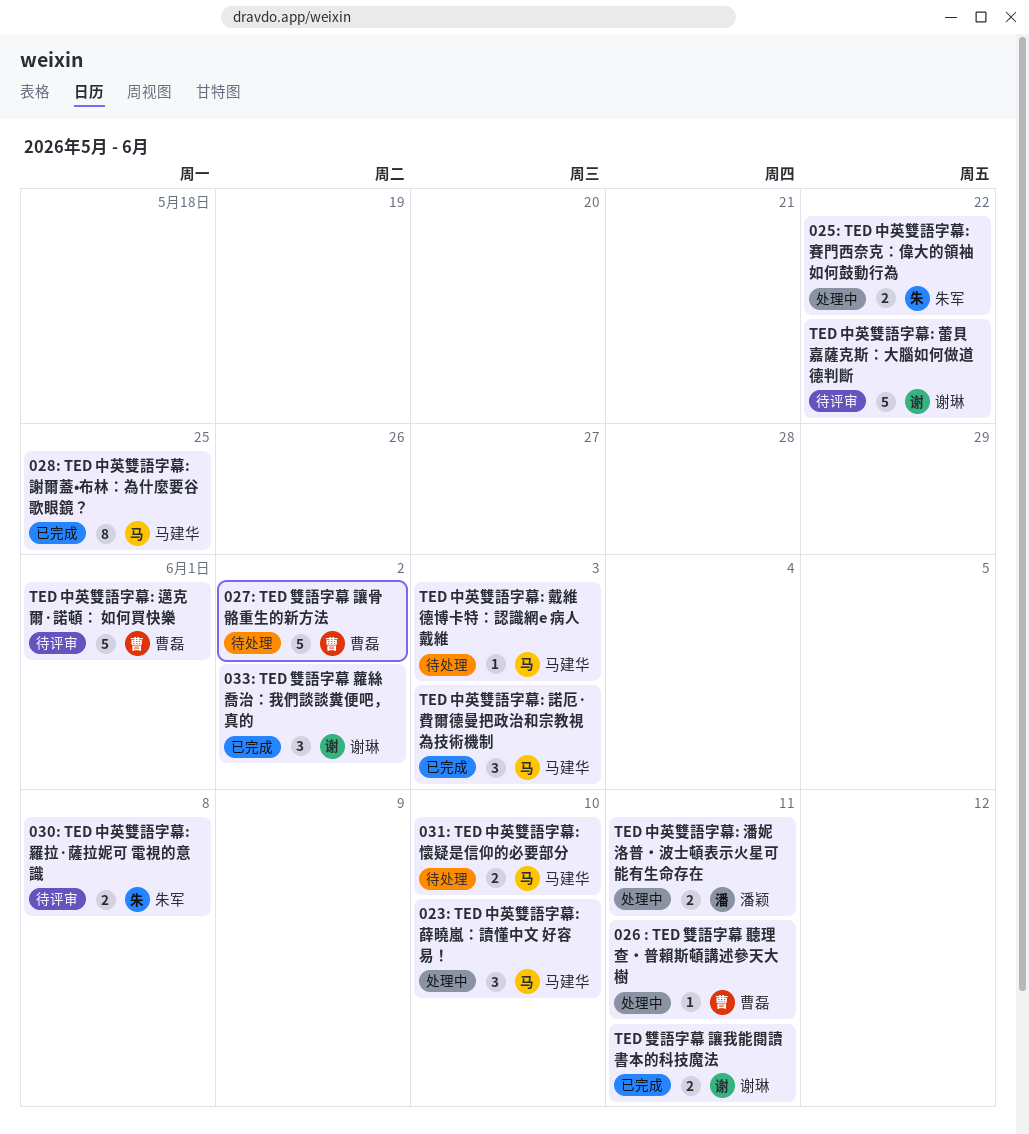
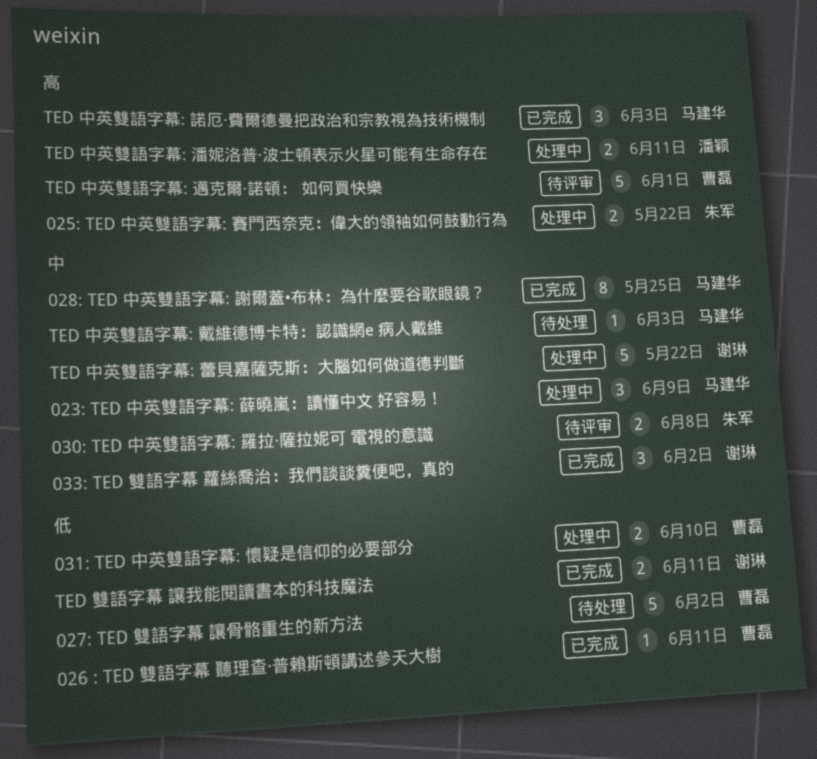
023: TED 中英雙語字幕: 薛曉嵐：讀懂中文 好容易！, due: Jun 10 -> Jun 9
026 : TED 雙語字幕 聽理查‧普賴斯頓講述參天大樹, status: 处理中 -> 已完成
031: TED 中英雙語字幕: 懷疑是信仰的必要部分, status: 待处理 -> 处理中
031: TED 中英雙語字幕: 懷疑是信仰的必要部分, owner: 马建华 -> 曹磊
TED 中英雙語字幕: 蕾貝嘉薩克斯：大腦如何做道德判斷, status: 待评审 -> 处理中

